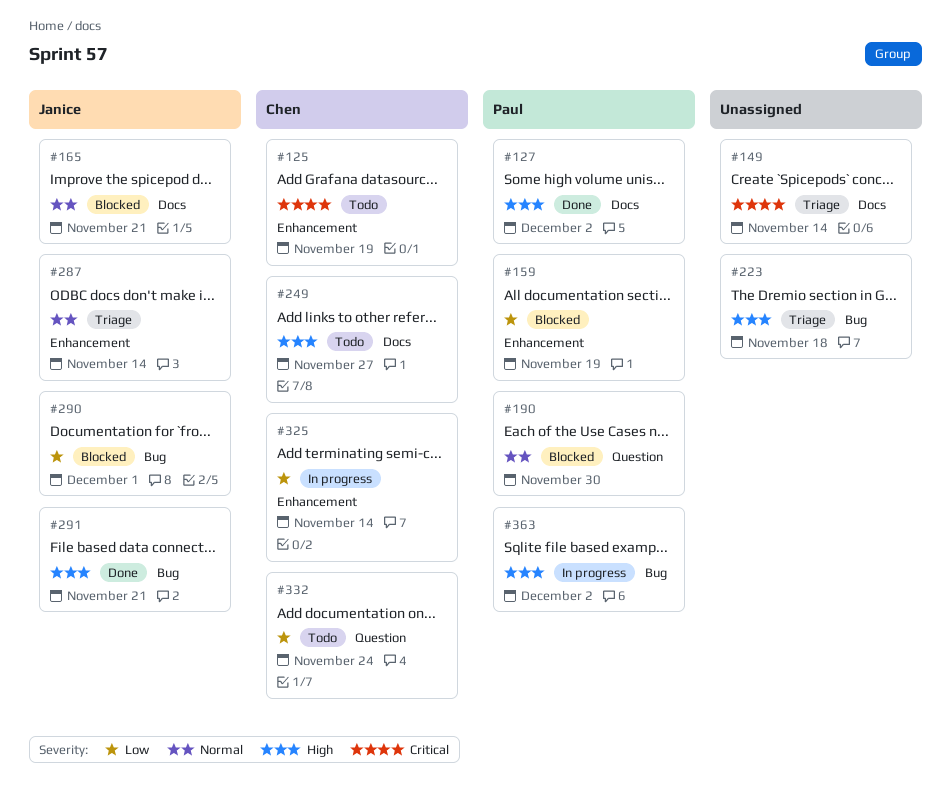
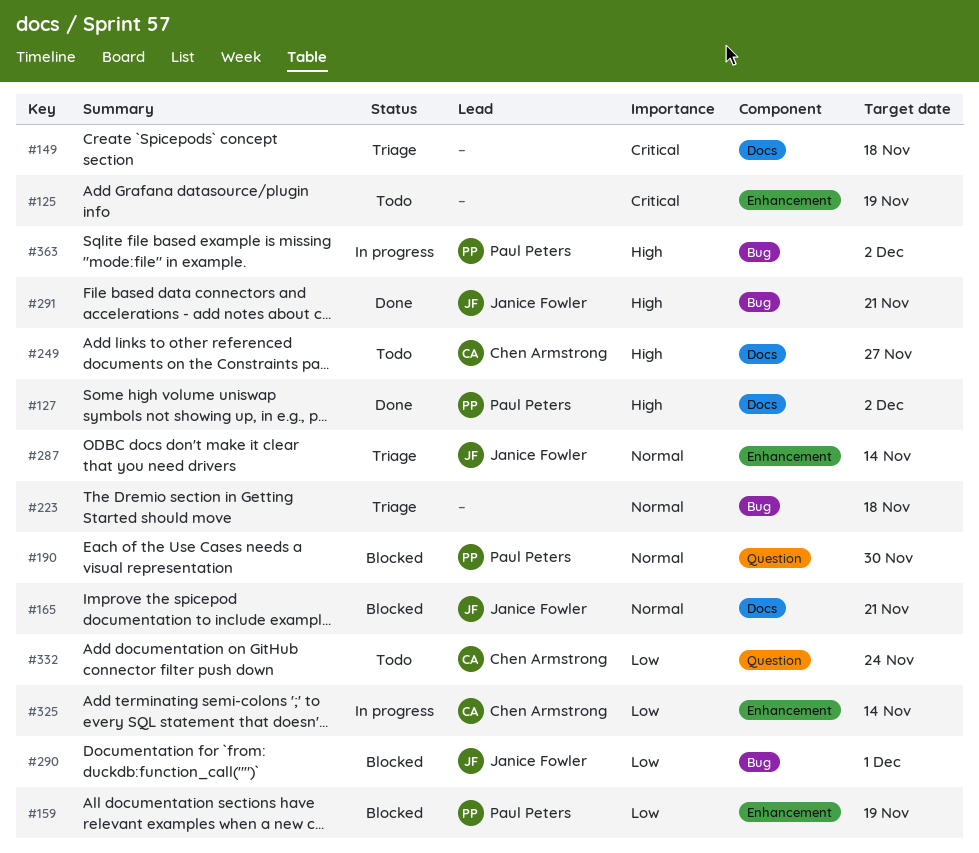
#125, owner: Chen Armstrong -> none
#149, due: Nov 14 -> Nov 18
#223, priority: High -> Normal

